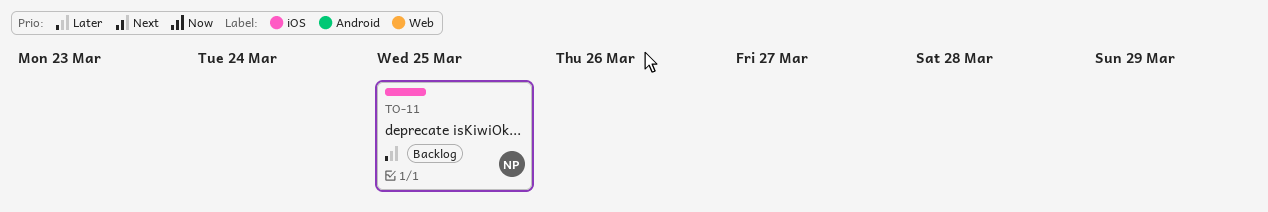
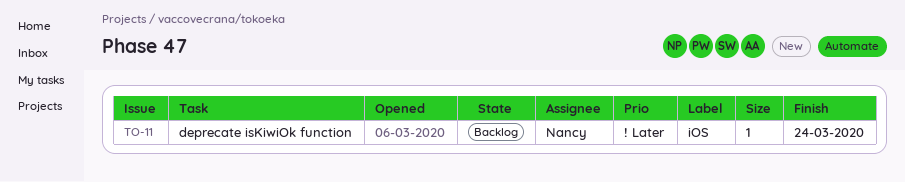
TO-11, due: Mar 25 -> Mar 24

